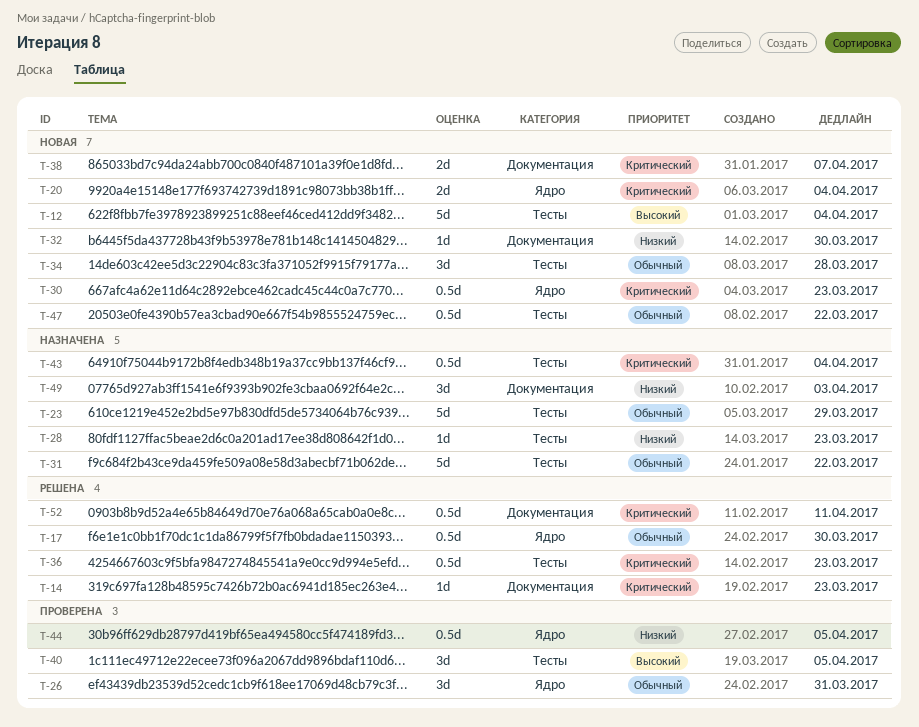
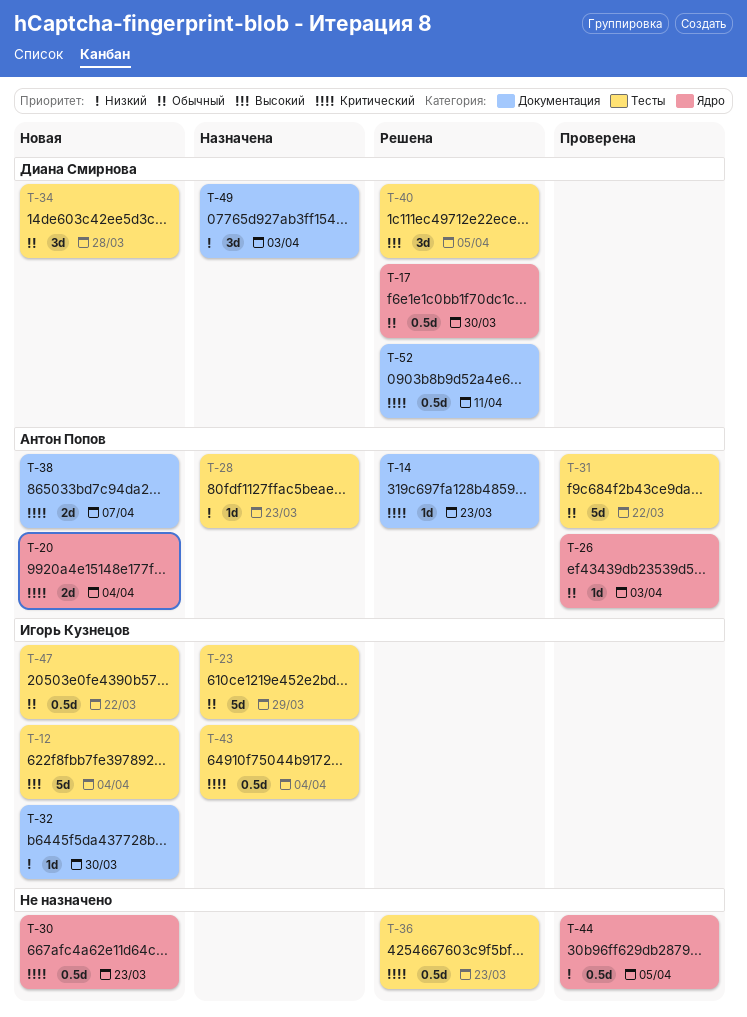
T-26, estimate: 3d -> 1d
T-26, due: Mar 31 -> Apr 3
T-31, status: Назначена -> Проверена
T-40, status: Проверена -> Решена

